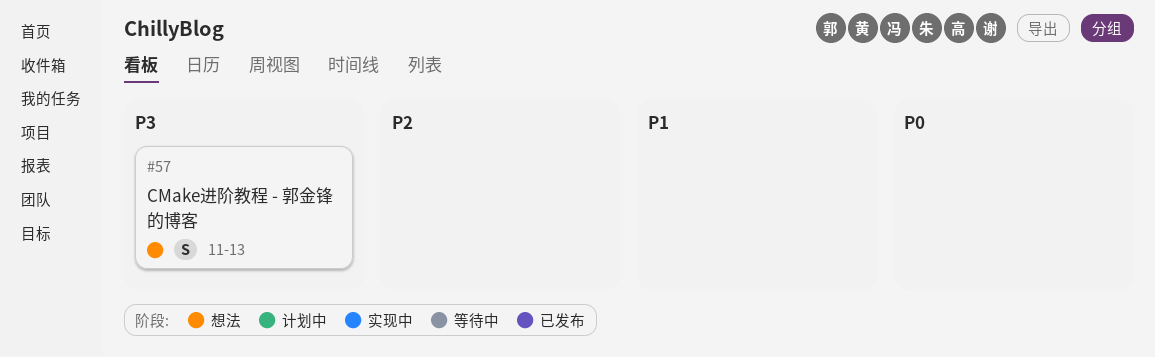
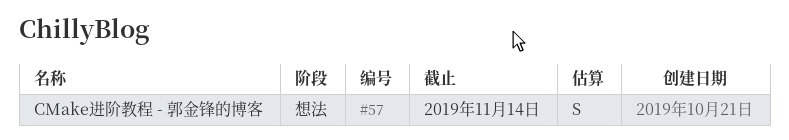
#57, due: Nov 13 -> Nov 14

